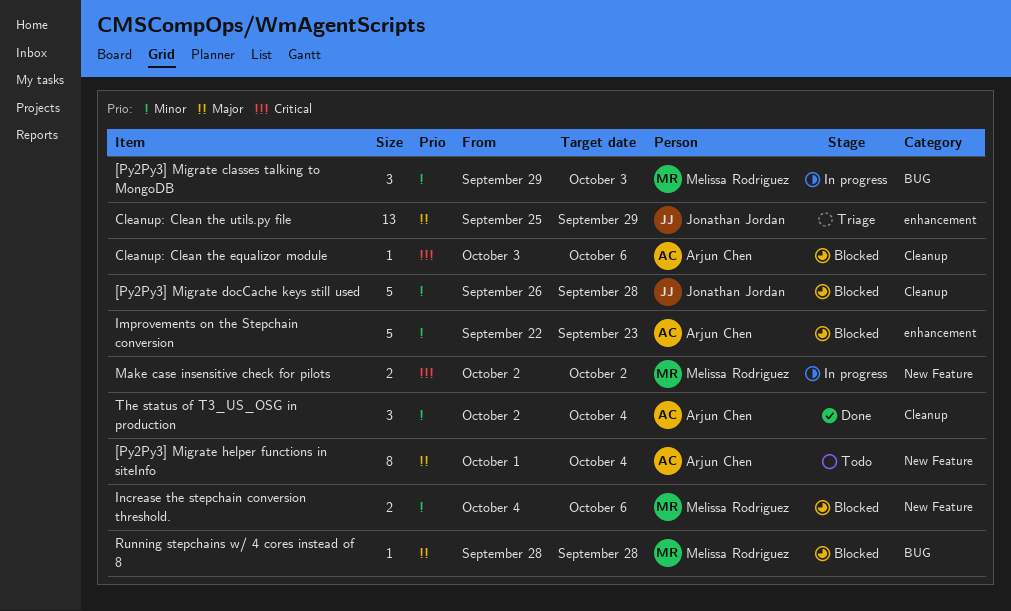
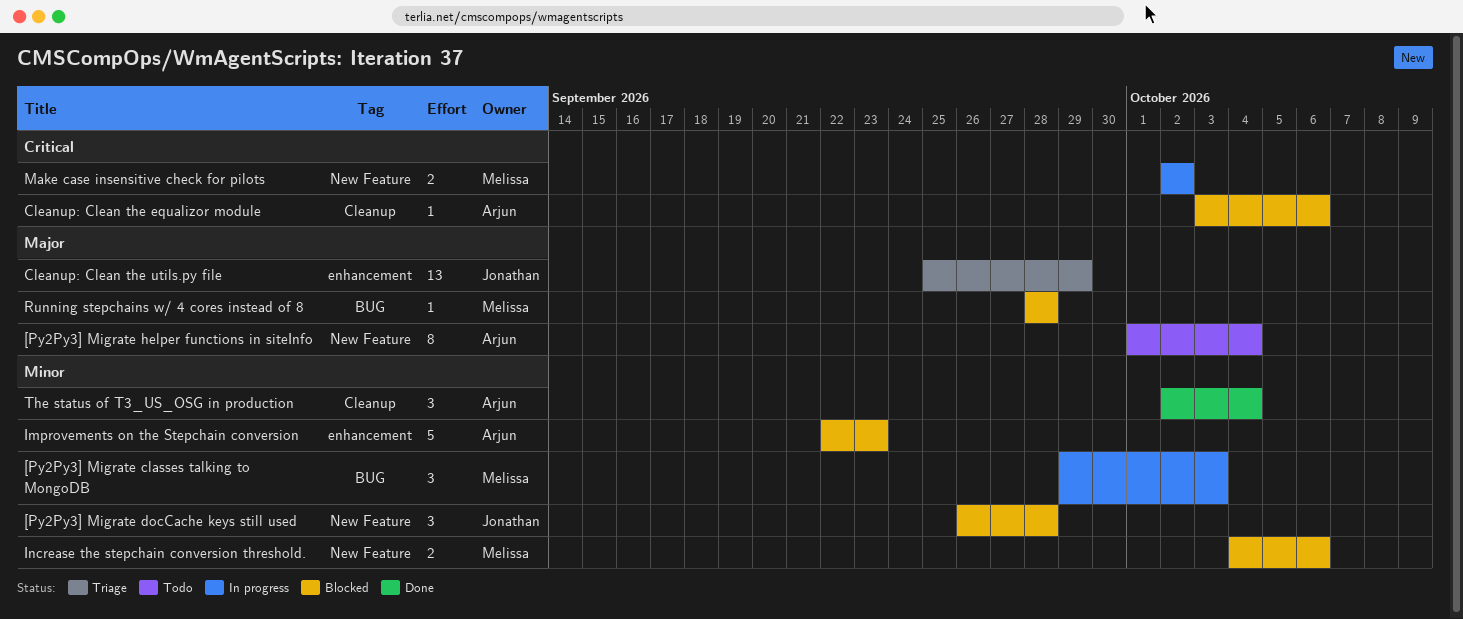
[Py2Py3] Migrate docCache keys still used, label: Cleanup -> New Feature
[Py2Py3] Migrate docCache keys still used, estimate: 5 -> 3

